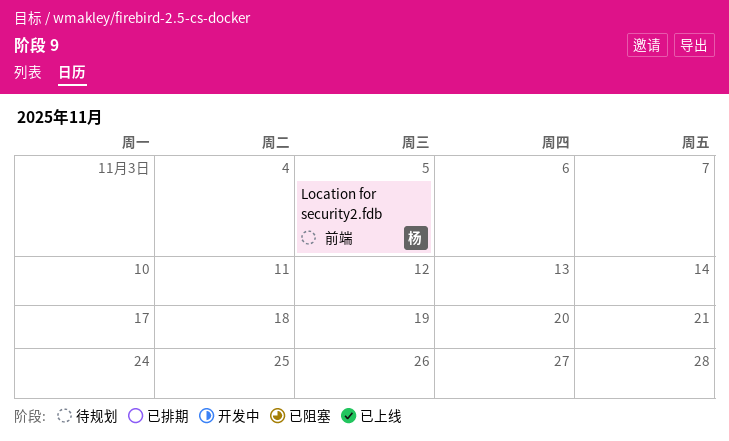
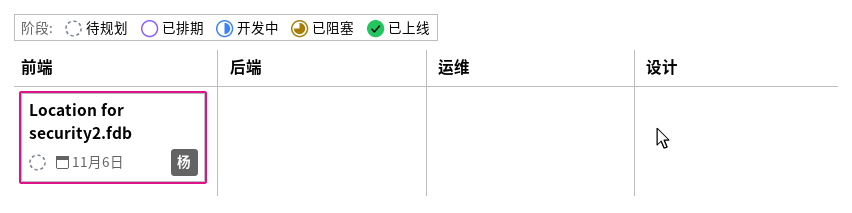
Location for security2.fdb, due: Nov 5 -> Nov 6

